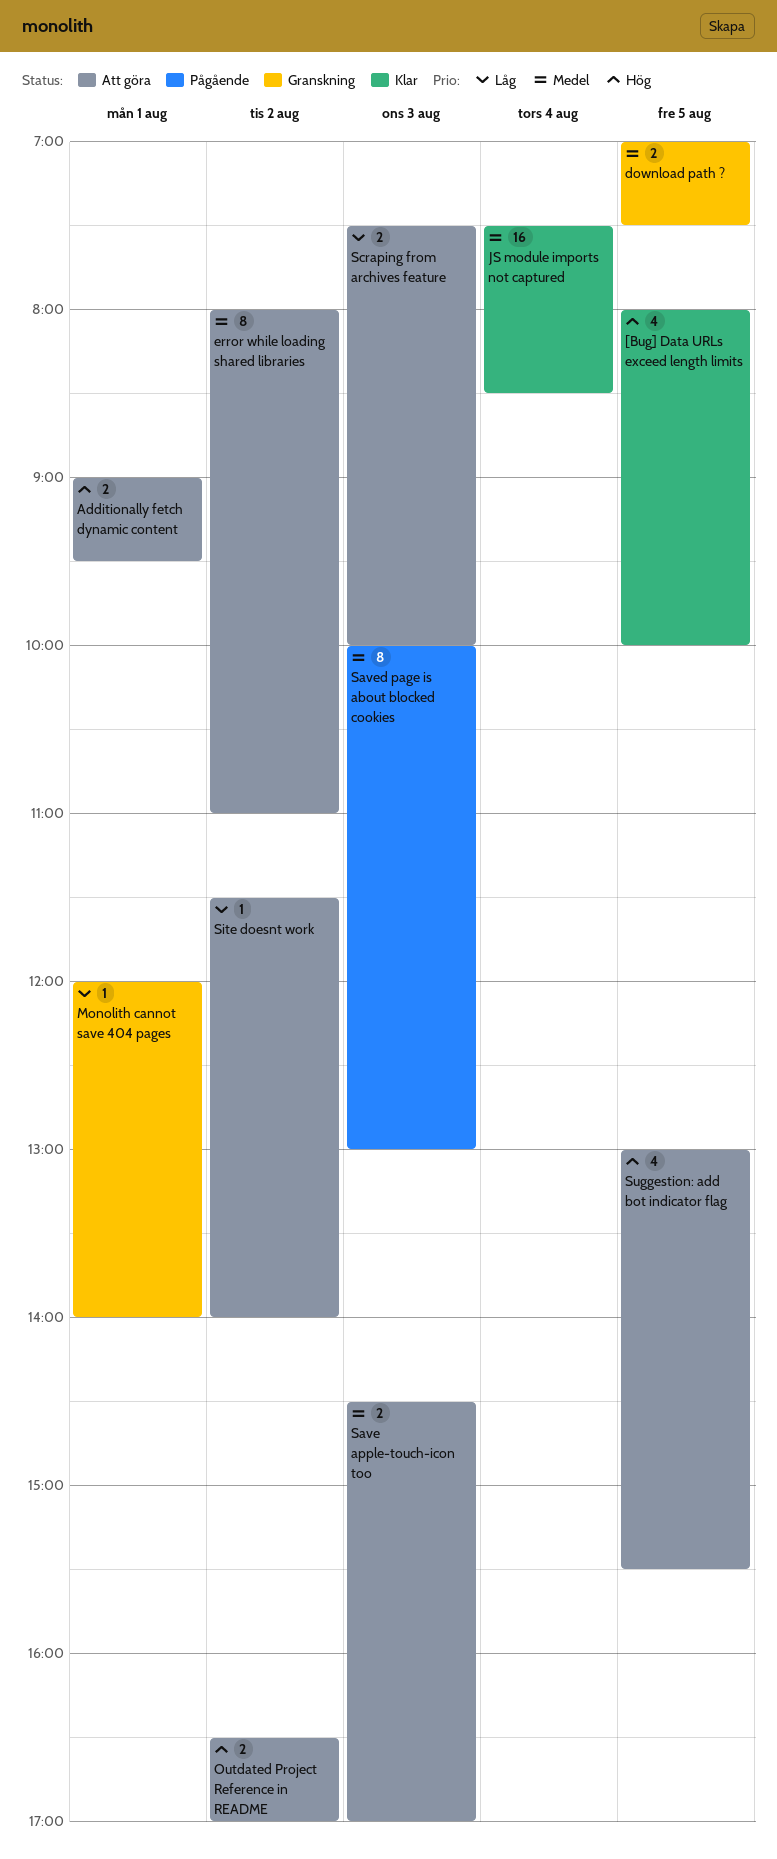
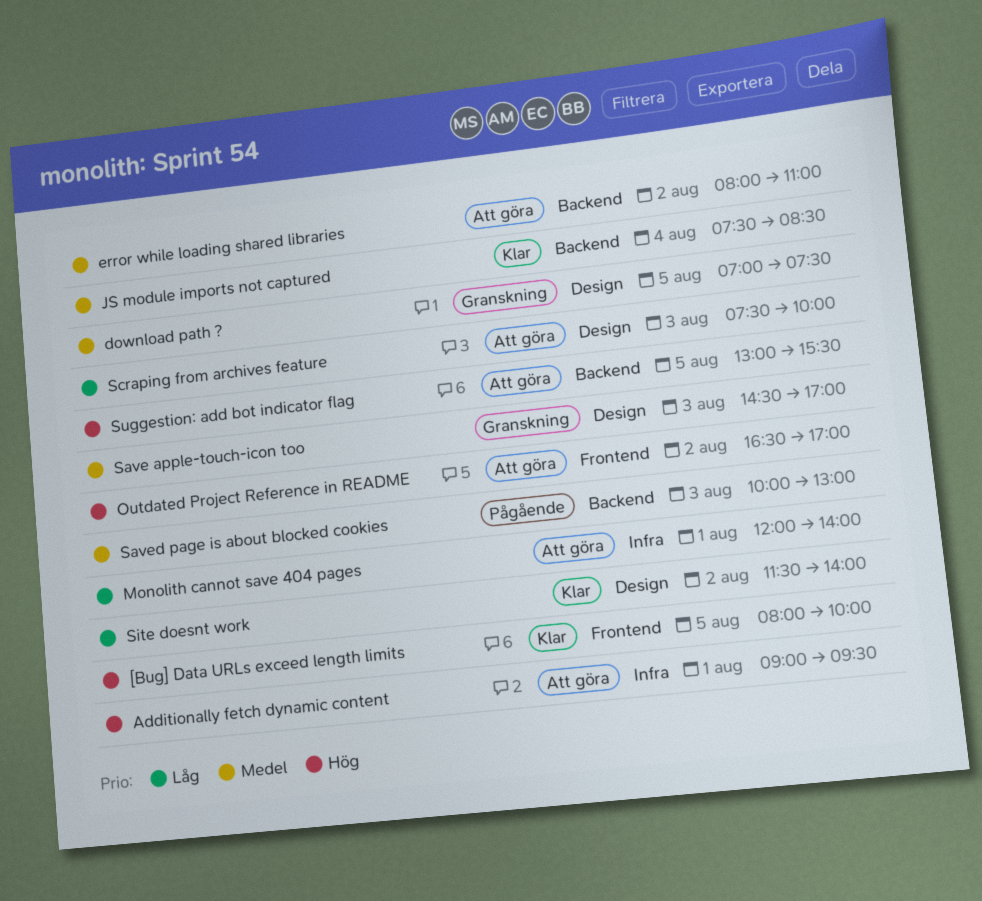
Monolith cannot save 404 pages, status: Granskning -> Att göra
Save apple-touch-icon too, status: Att göra -> Granskning
Site doesnt work, status: Att göra -> Klar

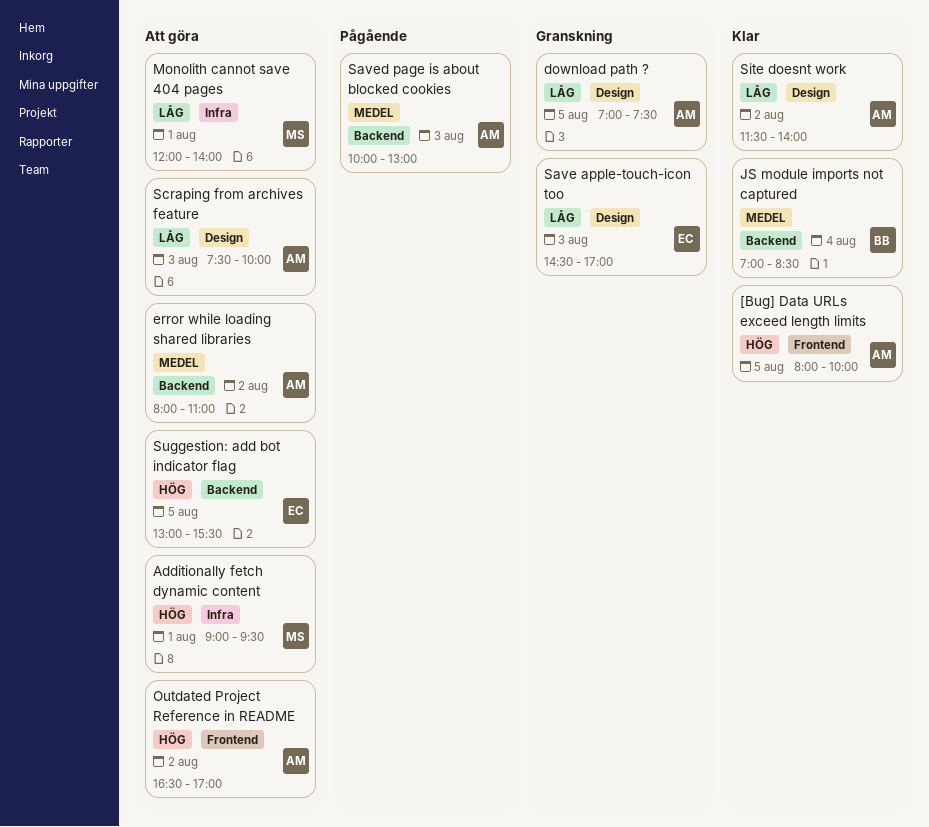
download path ?, priority: Medel -> Låg
JS module imports not captured, begins: 07:30 -> 07:00
Save apple-touch-icon too, priority: Medel -> Låg

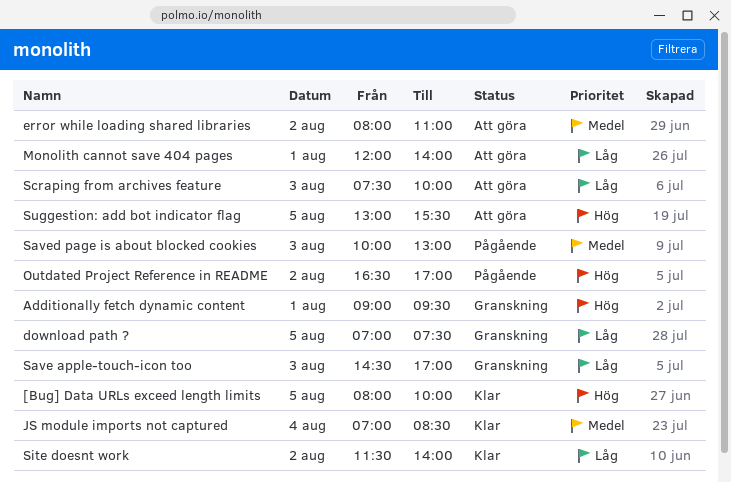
Additionally fetch dynamic content, status: Att göra -> Granskning
Outdated Project Reference in README, status: Att göra -> Pågående

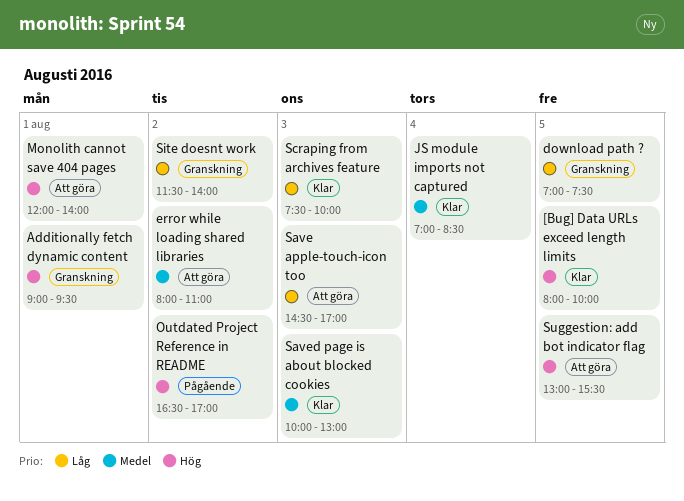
Monolith cannot save 404 pages, priority: Låg -> Hög
Save apple-touch-icon too, status: Granskning -> Att göra
Saved page is about blocked cookies, status: Pågående -> Klar
Scraping from archives feature, status: Att göra -> Klar
Site doesnt work, status: Klar -> Granskning

